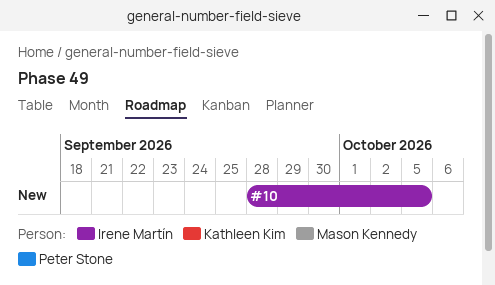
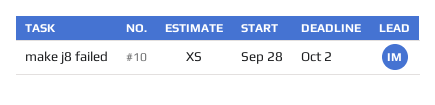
#10, due: Oct 5 -> Oct 2

